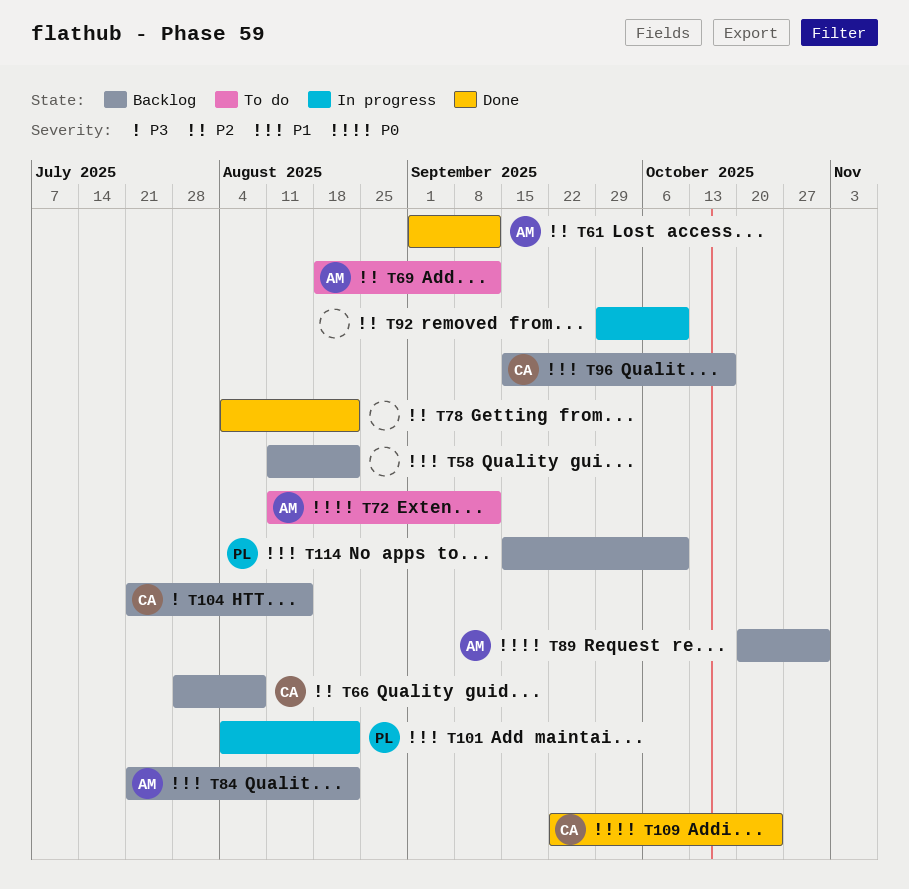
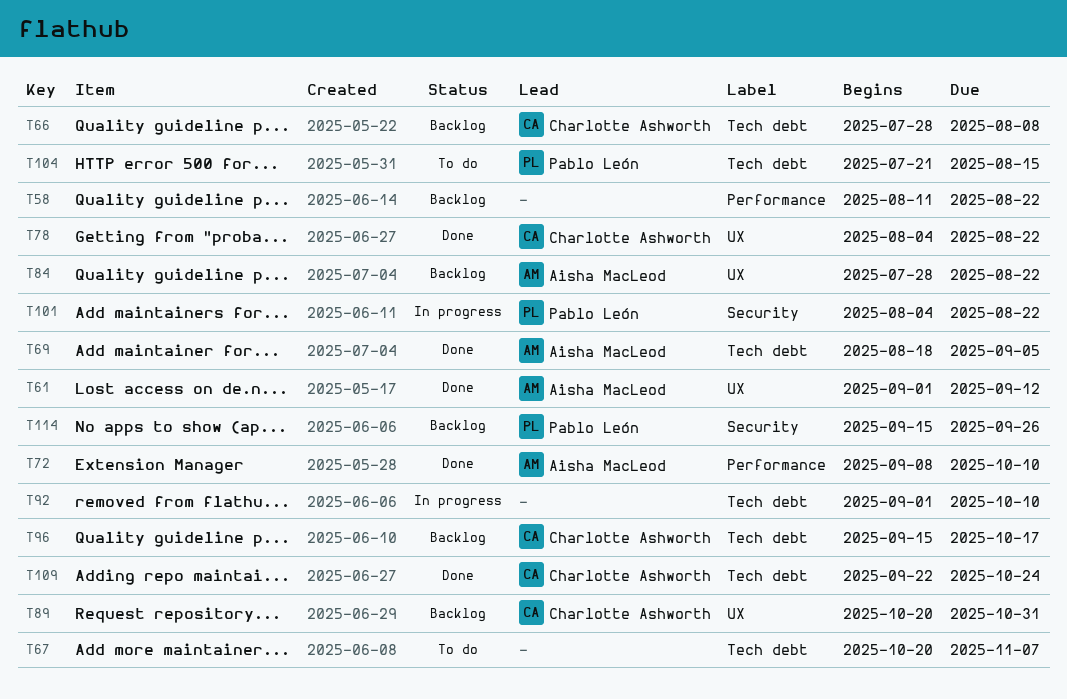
T67: none -> present
T69, status: To do -> Done
T69, due: Sep 12 -> Sep 5
T72, status: To do -> Done
T72, start: Aug 11 -> Sep 8
T72, due: Sep 12 -> Oct 10
T78, owner: none -> Charlotte Ashworth
T84, start: Jul 21 -> Jul 28
T89, owner: Aisha MacLeod -> Charlotte Ashworth
T92, start: Sep 29 -> Sep 1
T104, status: Backlog -> To do
T104, owner: Charlotte Ashworth -> Pablo León
T114, due: Oct 10 -> Sep 26

